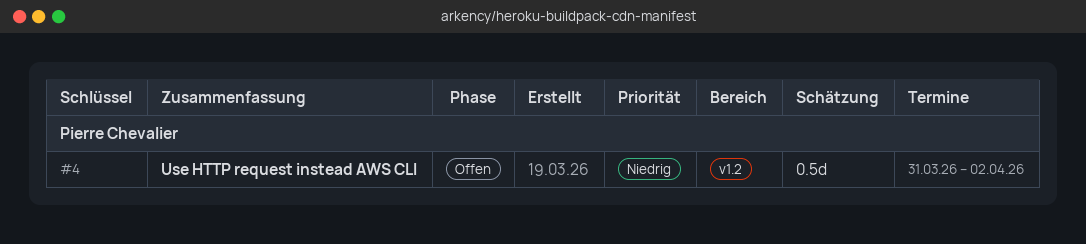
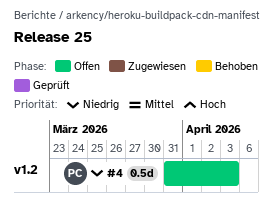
#4, due: Apr 2 -> Apr 3

